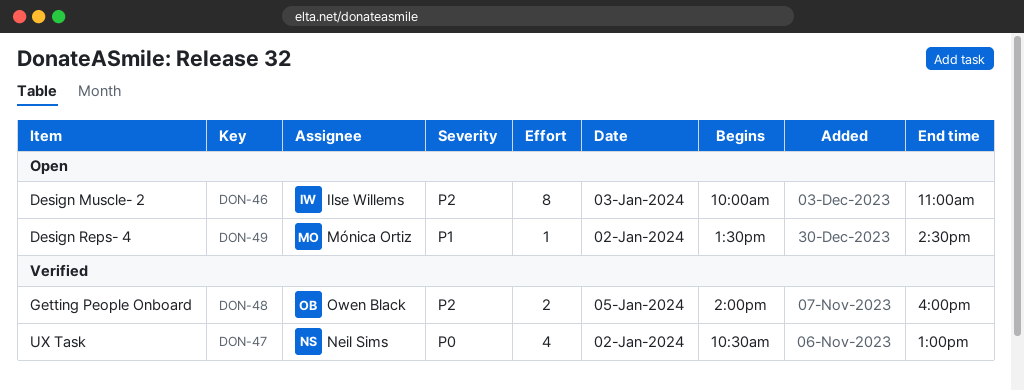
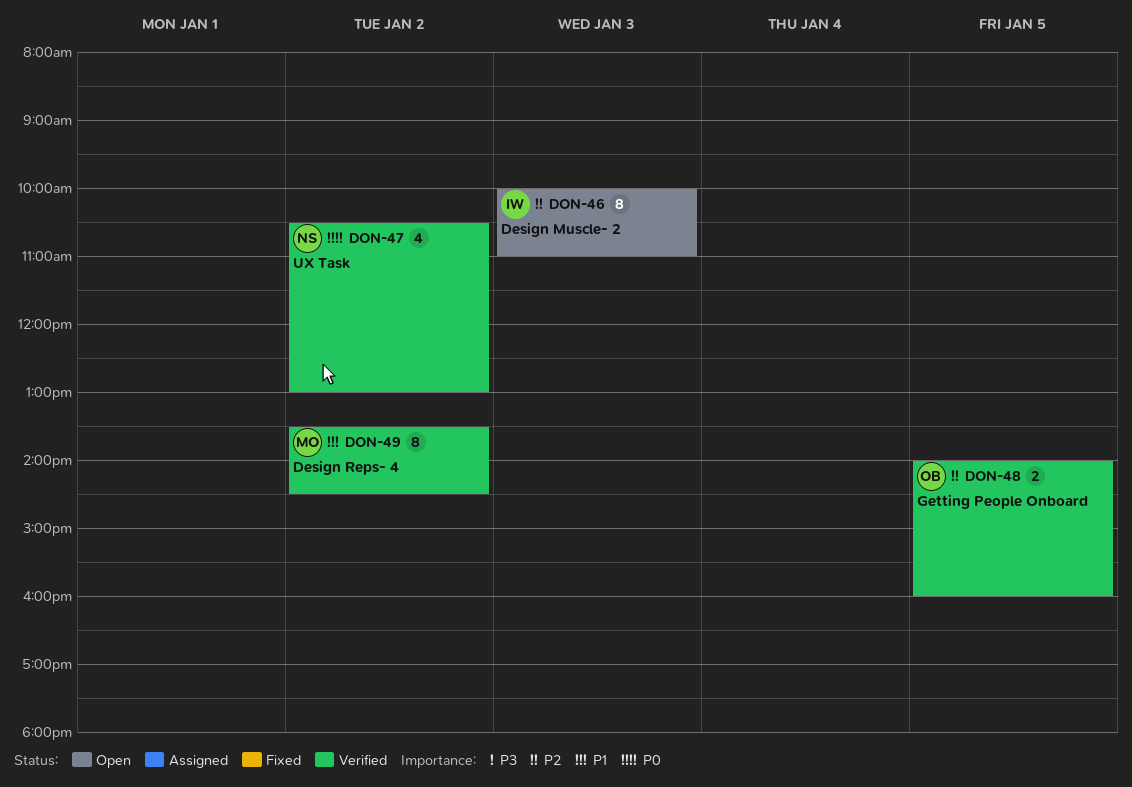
DON-49, status: Open -> Verified
DON-49, estimate: 1 -> 8

